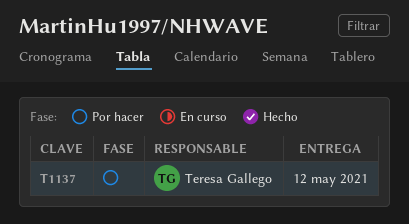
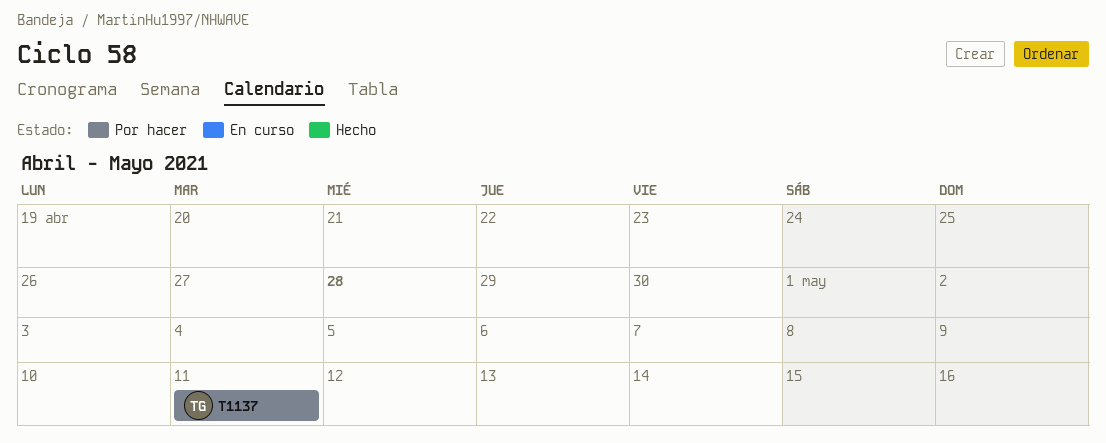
T1137, due: May 12 -> May 11

